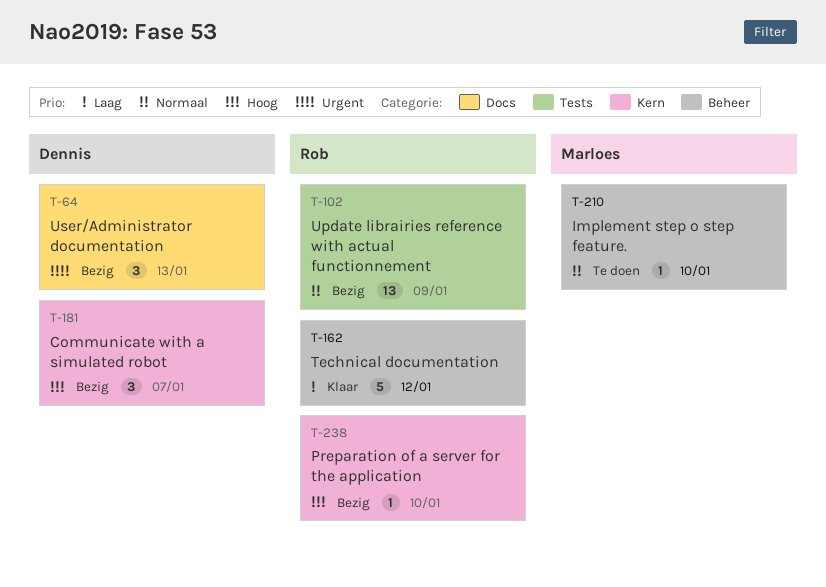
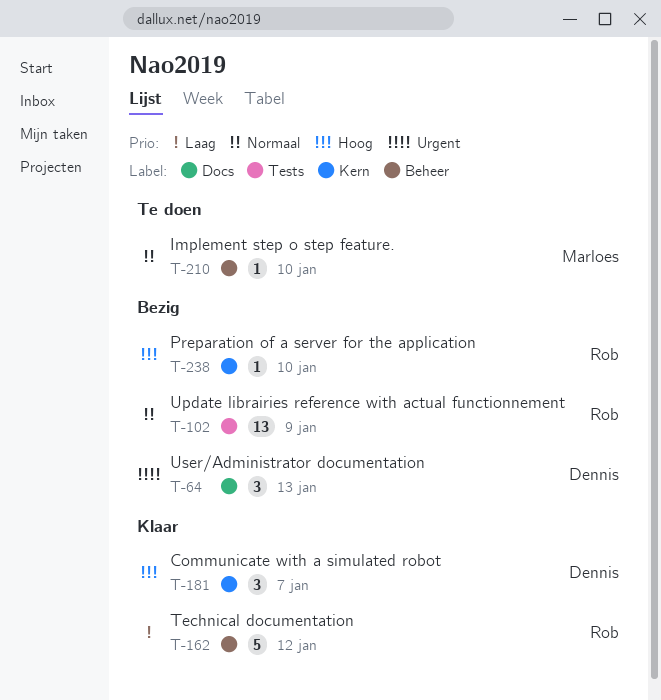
T-181, status: Bezig -> Klaar

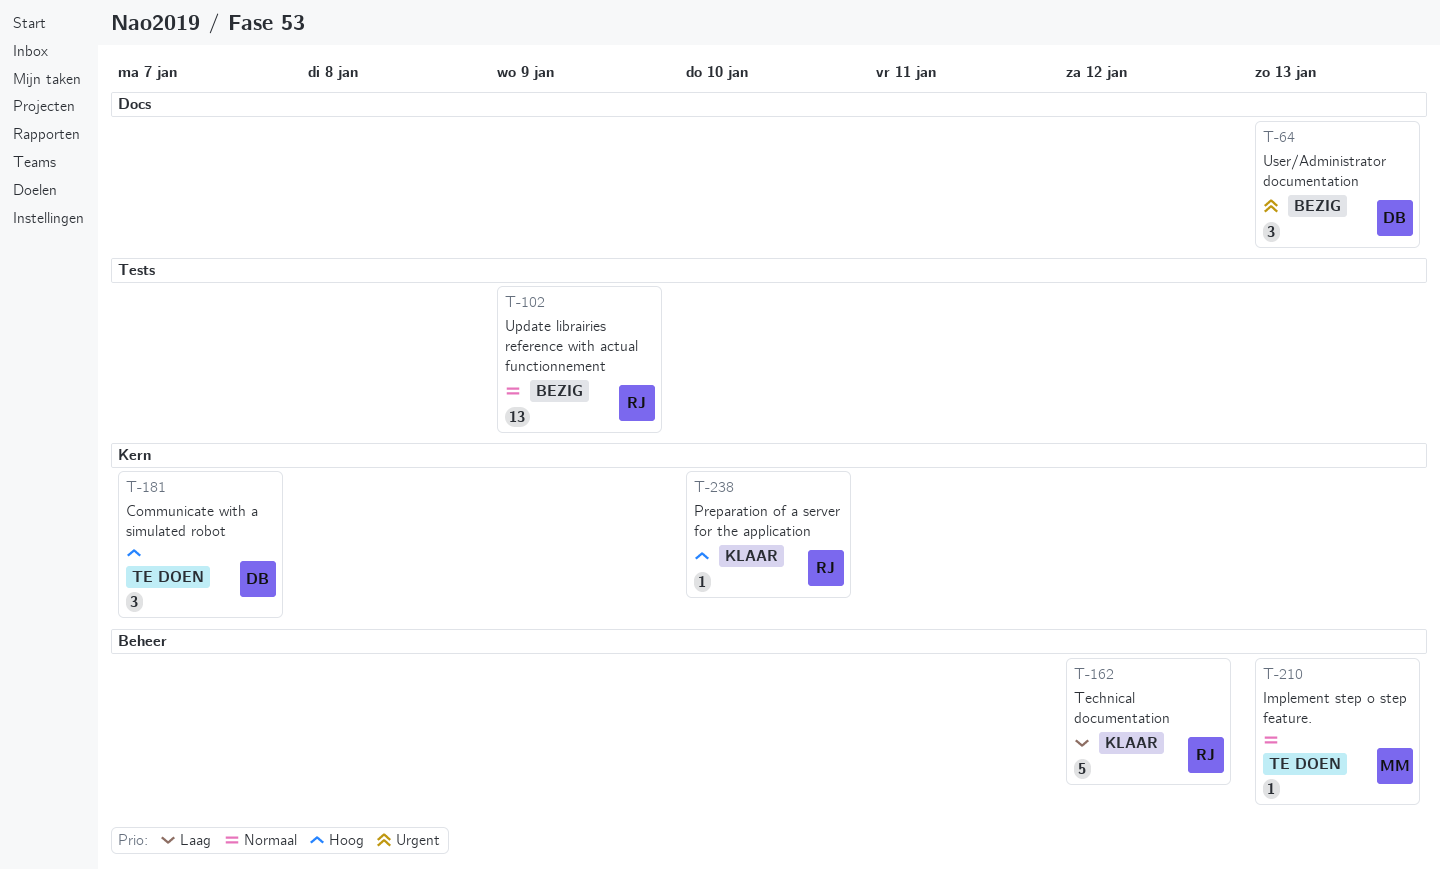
T-181, status: Klaar -> Te doen
T-210, due: Jan 10 -> Jan 13
T-238, status: Bezig -> Klaar

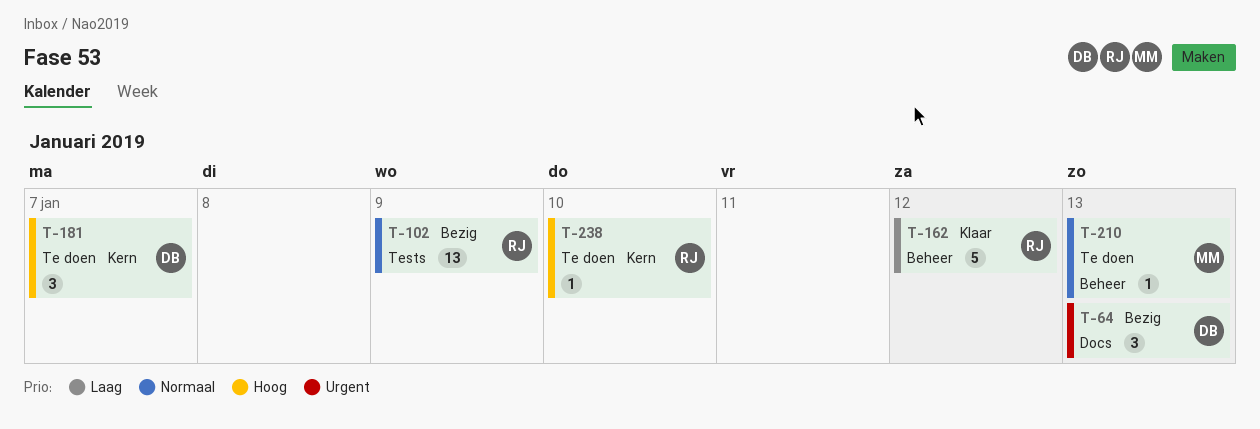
T-238, status: Klaar -> Te doen

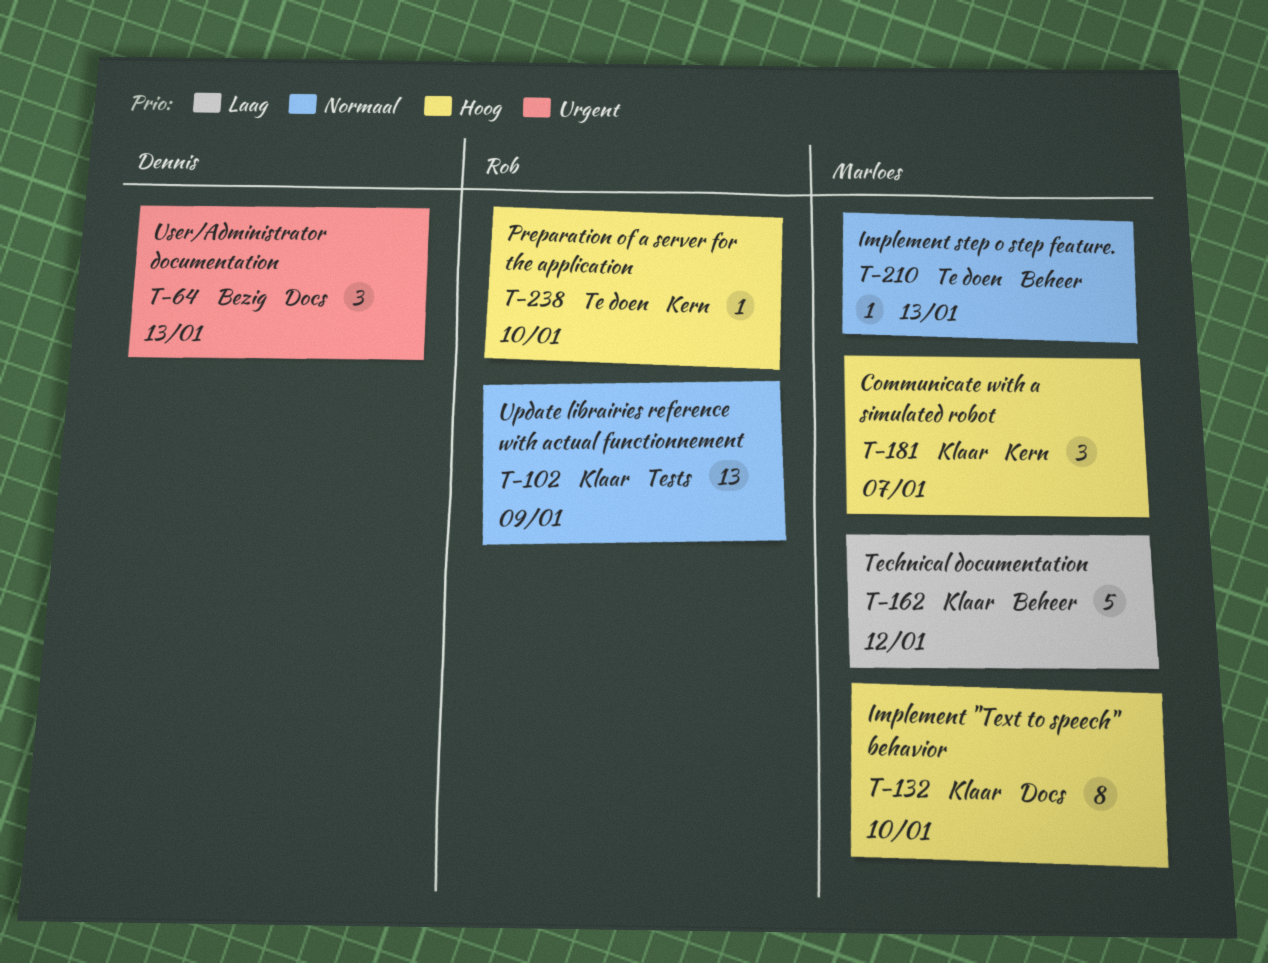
T-102, status: Bezig -> Klaar
T-132: none -> present
T-162, owner: Rob -> Marloes
T-181, status: Te doen -> Klaar
T-181, owner: Dennis -> Marloes

